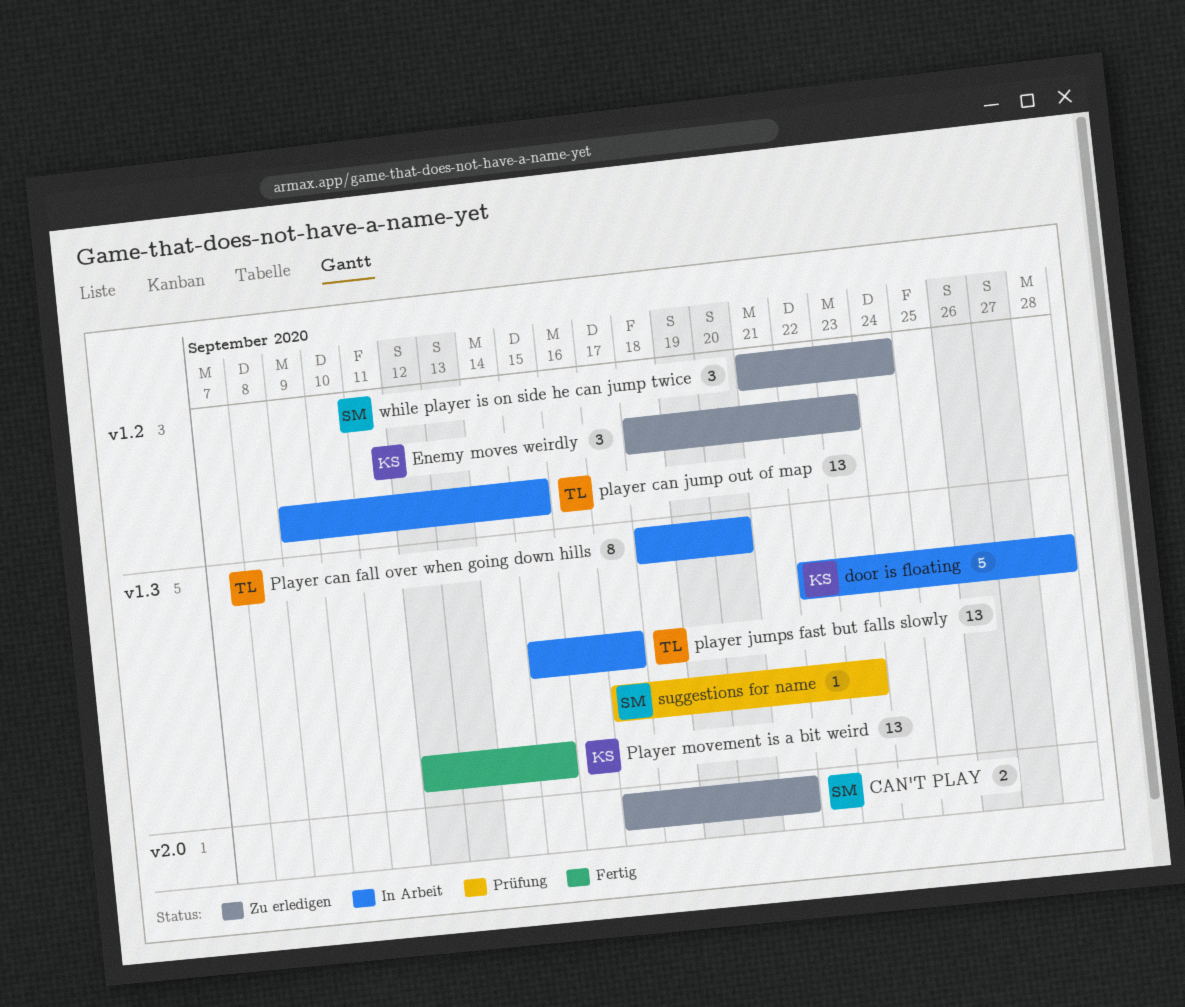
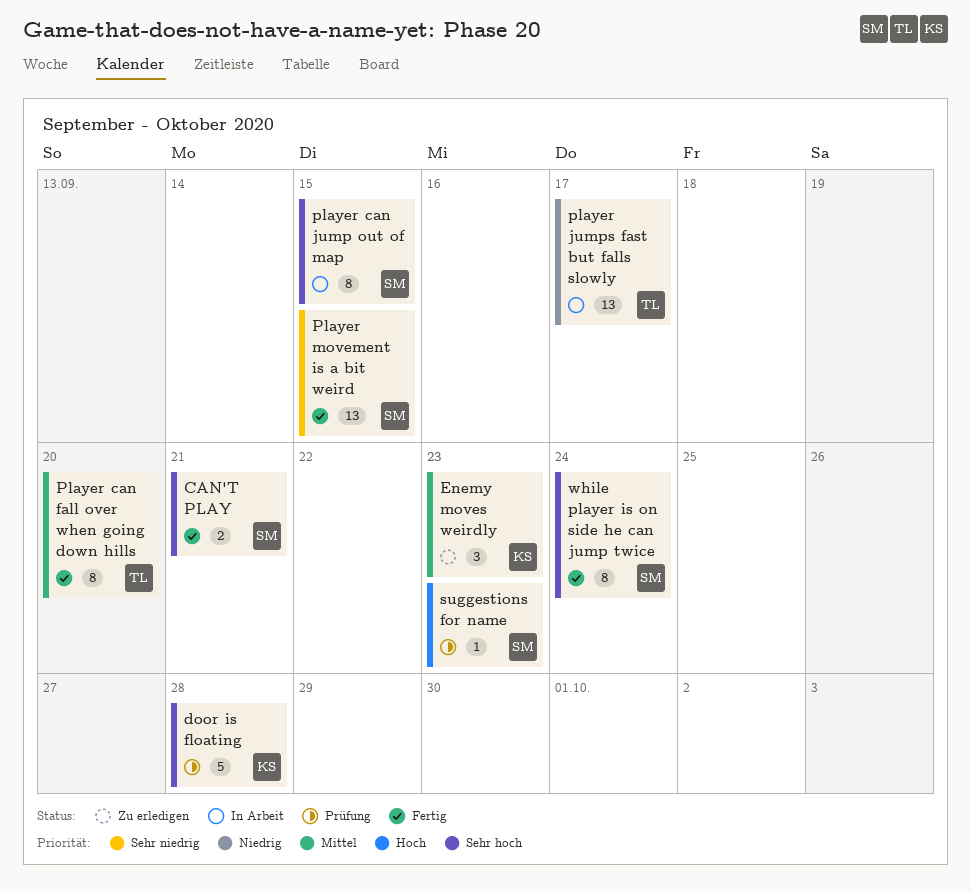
CAN'T PLAY, status: Zu erledigen -> Fertig
door is floating, status: In Arbeit -> Prüfung
Player can fall over when going down hills, status: In Arbeit -> Fertig
player can jump out of map, owner: TL -> SM
player can jump out of map, estimate: 13 -> 8
Player movement is a bit weird, owner: KS -> SM
while player is on side he can jump twice, status: Zu erledigen -> Fertig
while player is on side he can jump twice, estimate: 3 -> 8

